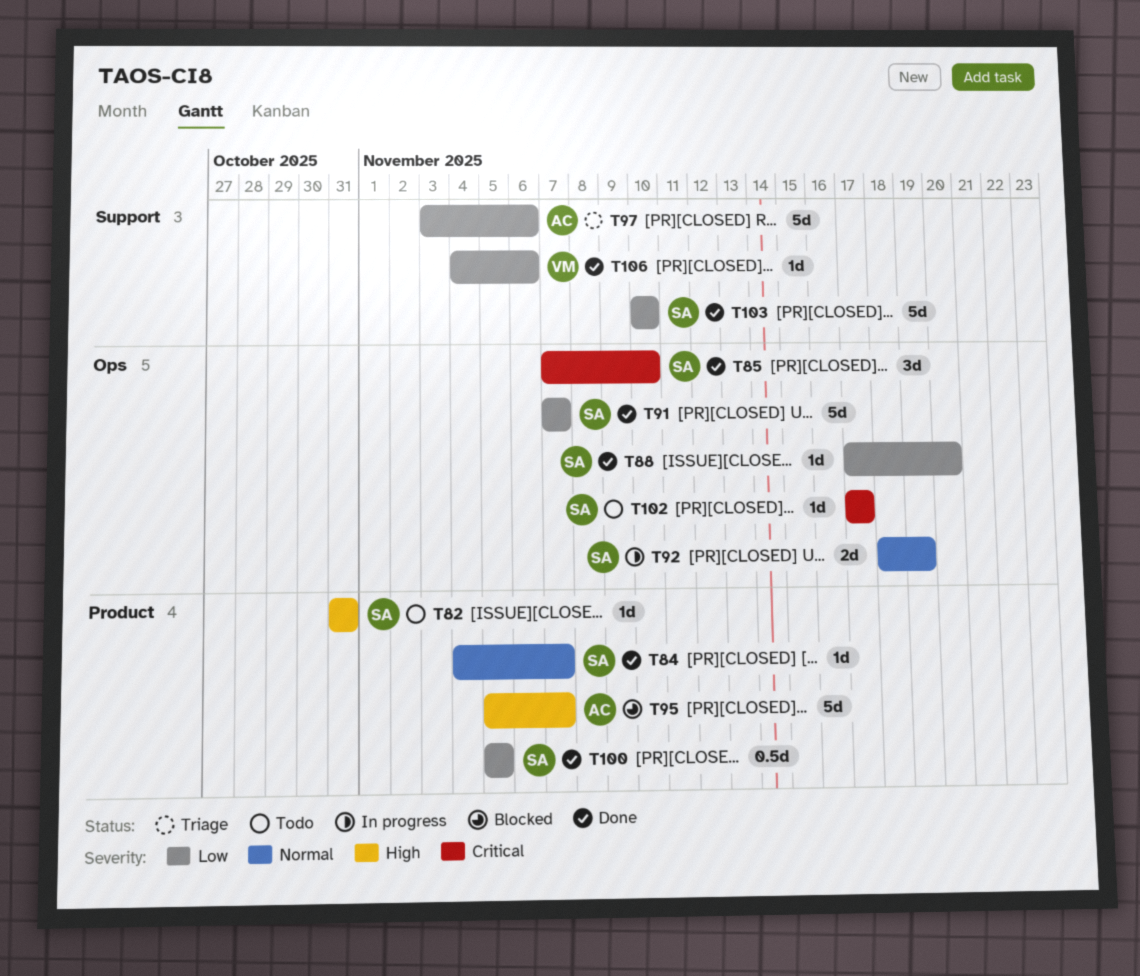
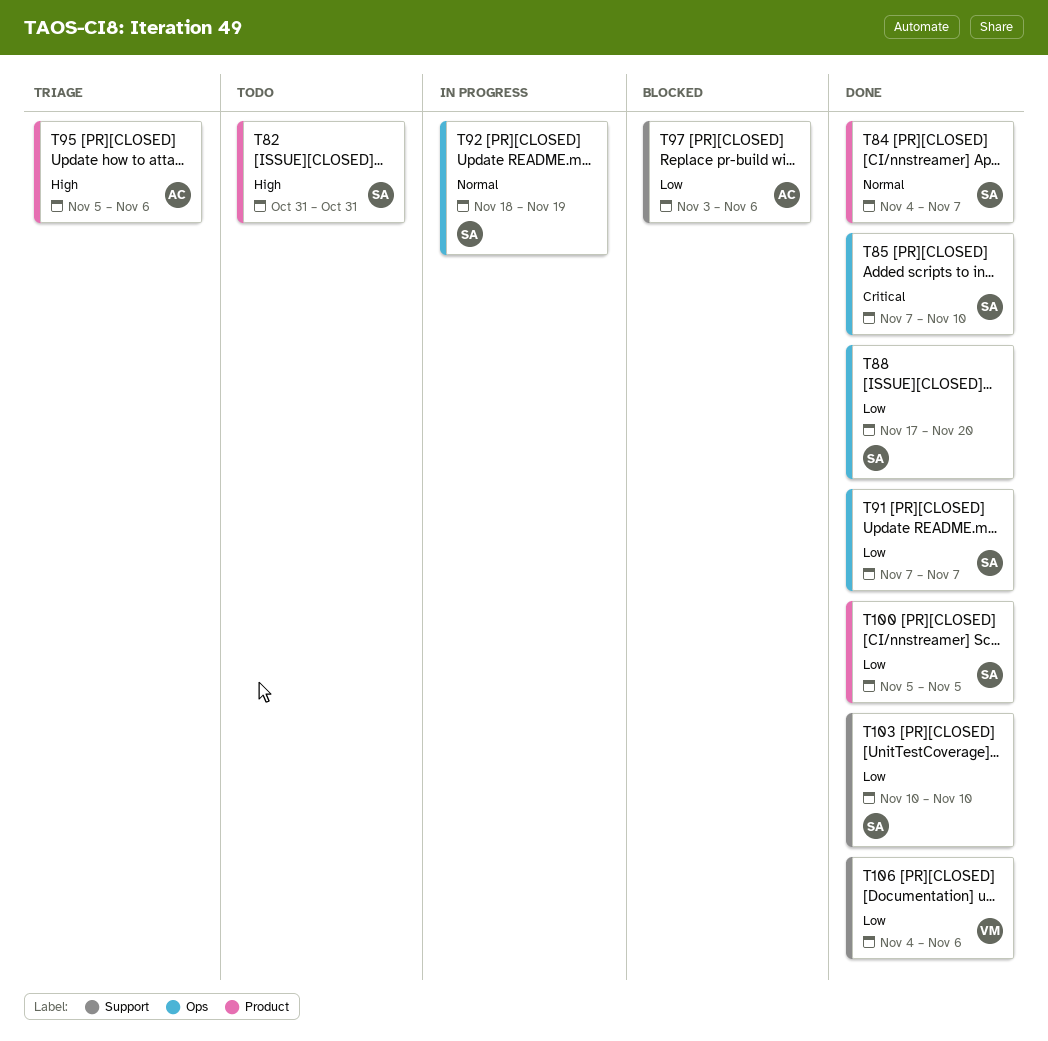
T95, status: Blocked -> Triage
T95, due: Nov 7 -> Nov 6
T97, status: Triage -> Blocked
T102: present -> none

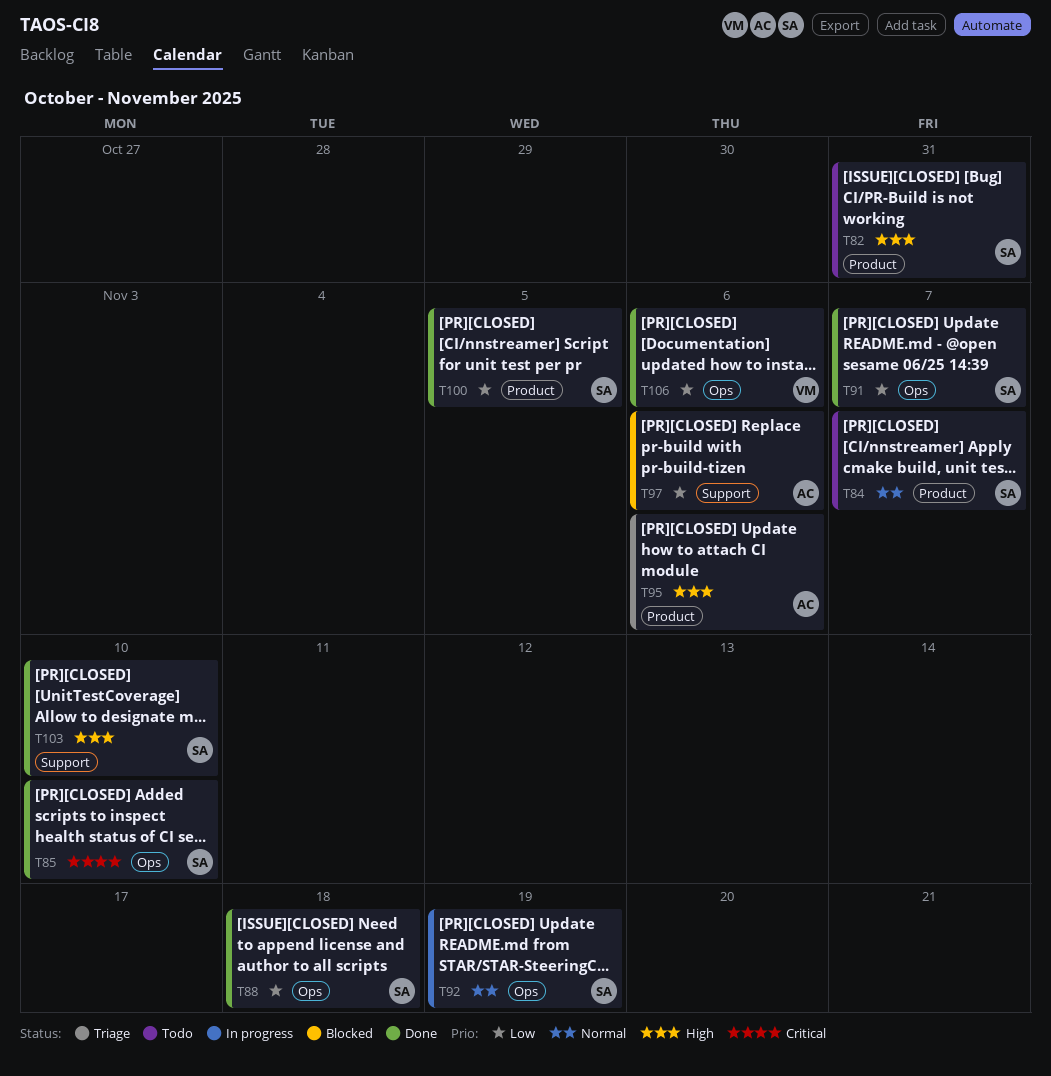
T84, status: Done -> Todo
T88, due: Nov 20 -> Nov 18
T103, priority: Low -> High
T106, label: Support -> Ops

